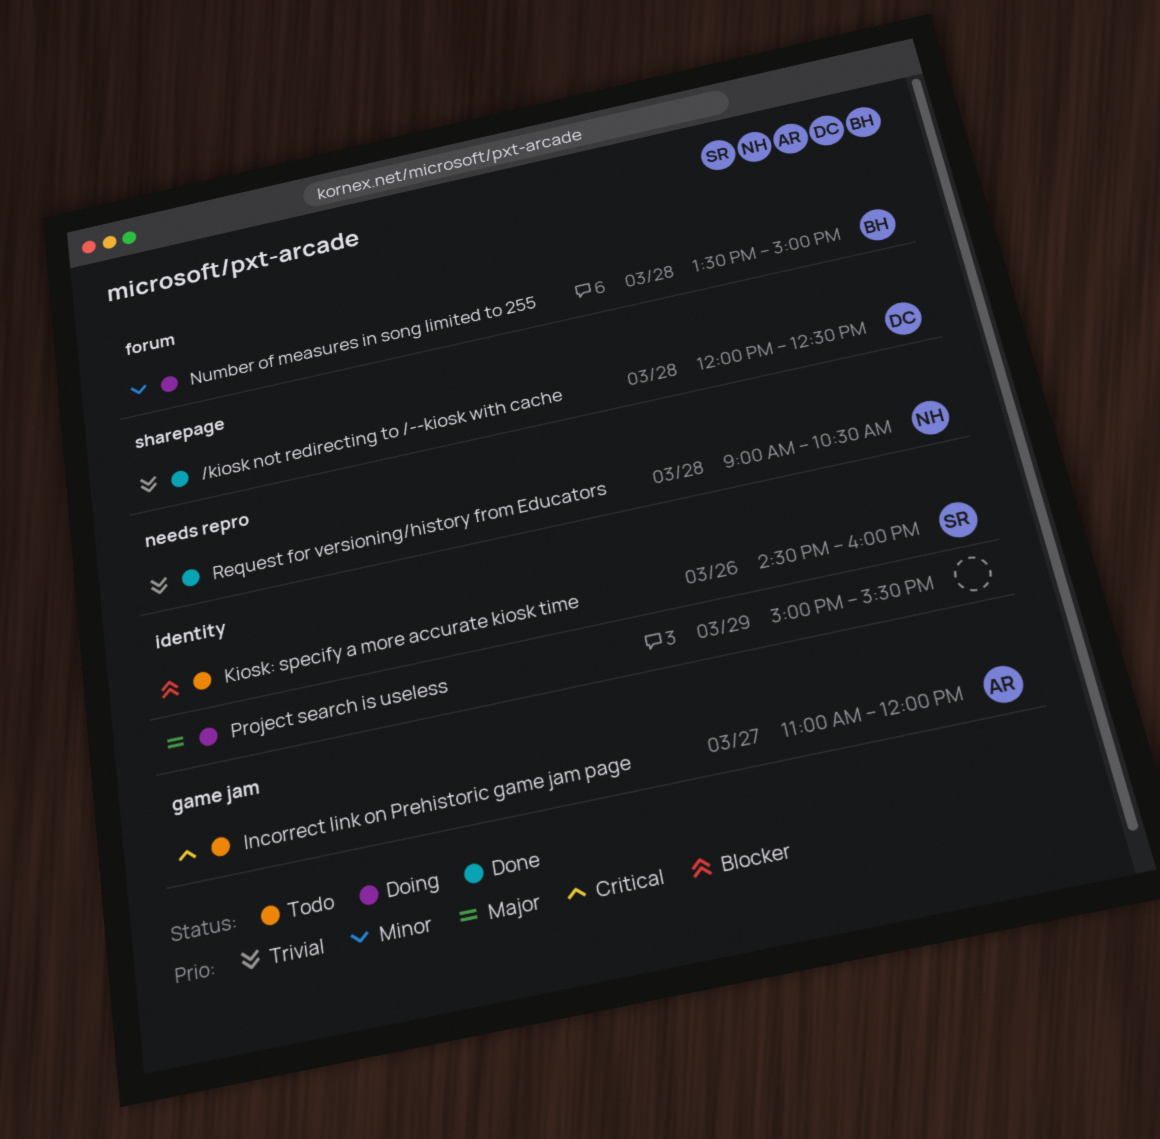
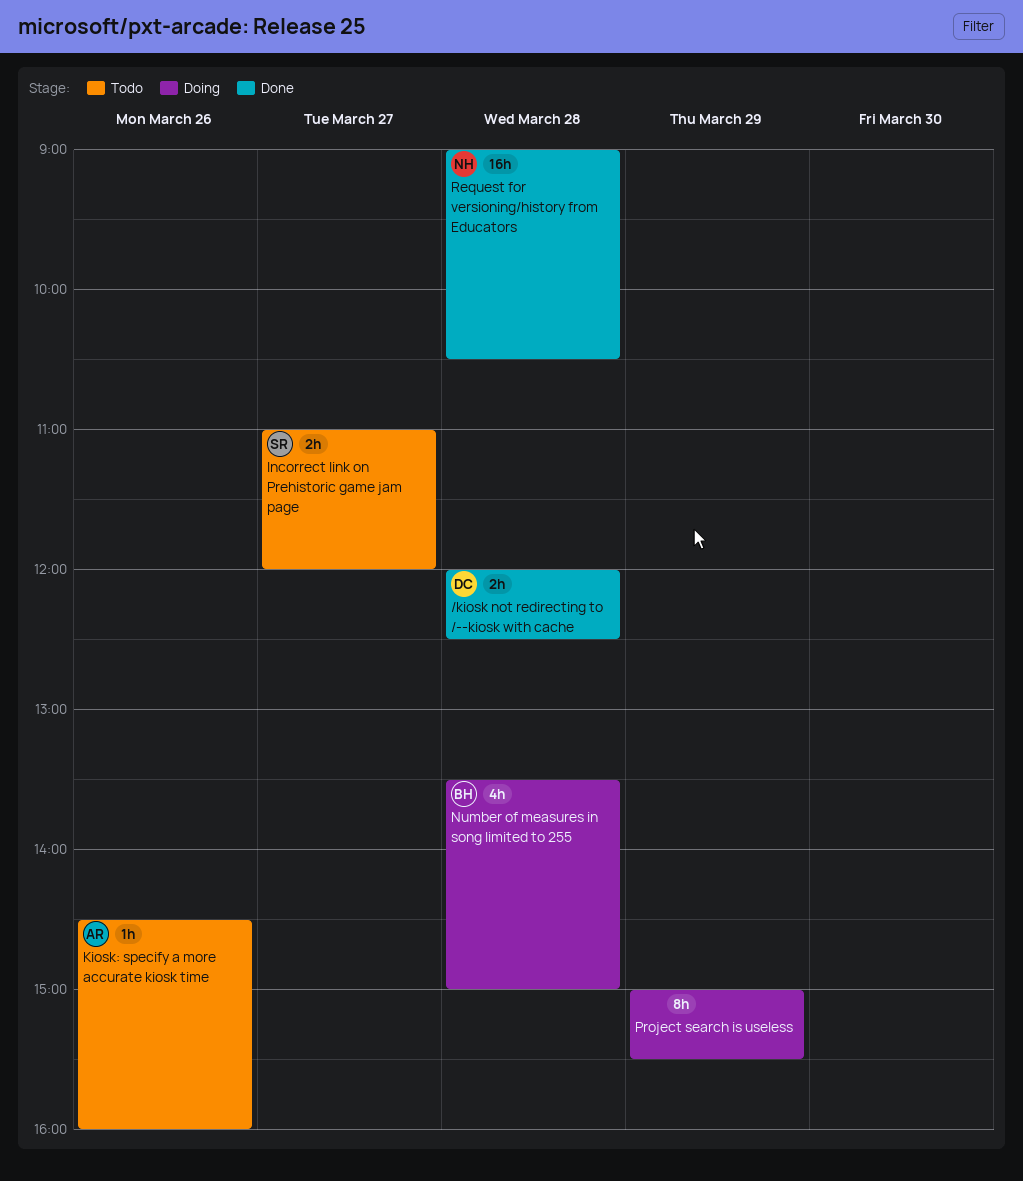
Incorrect link on Prehistoric game jam page, owner: AR -> SR
Kiosk: specify a more accurate kiosk time, owner: SR -> AR

